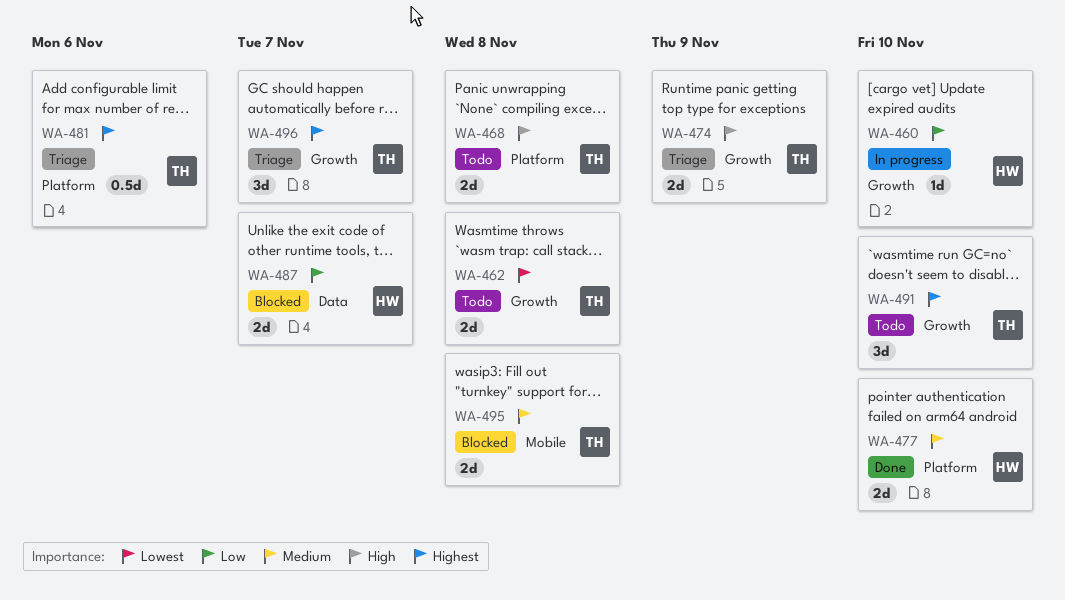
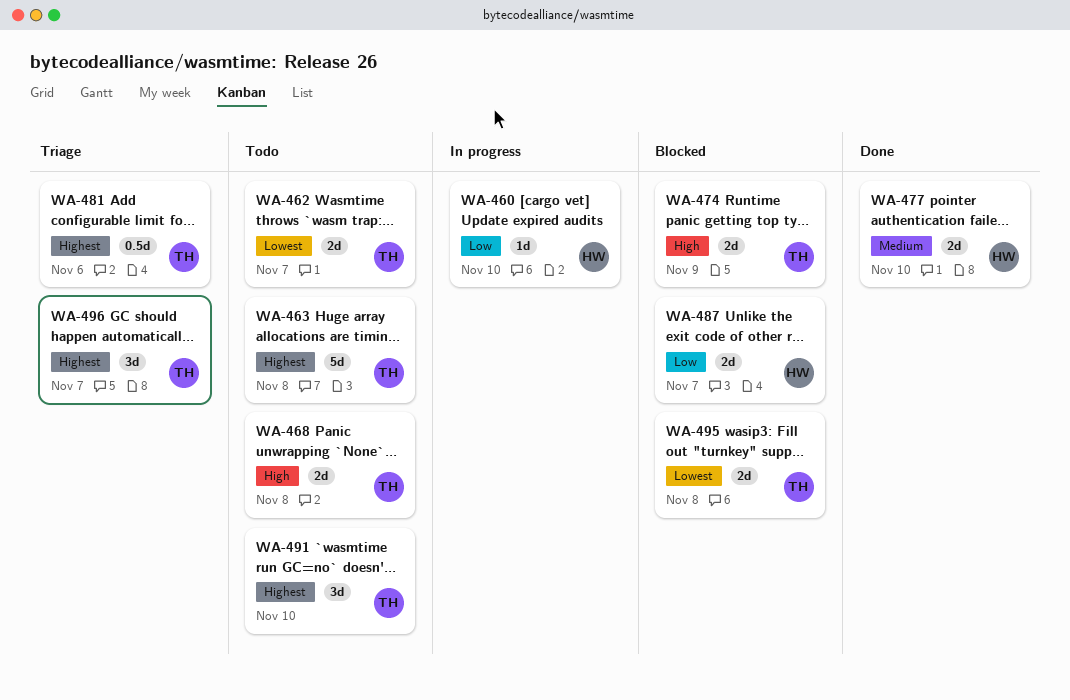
WA-462, due: Nov 8 -> Nov 7
WA-463: none -> present
WA-474, status: Triage -> Blocked
WA-495, priority: Medium -> Lowest

